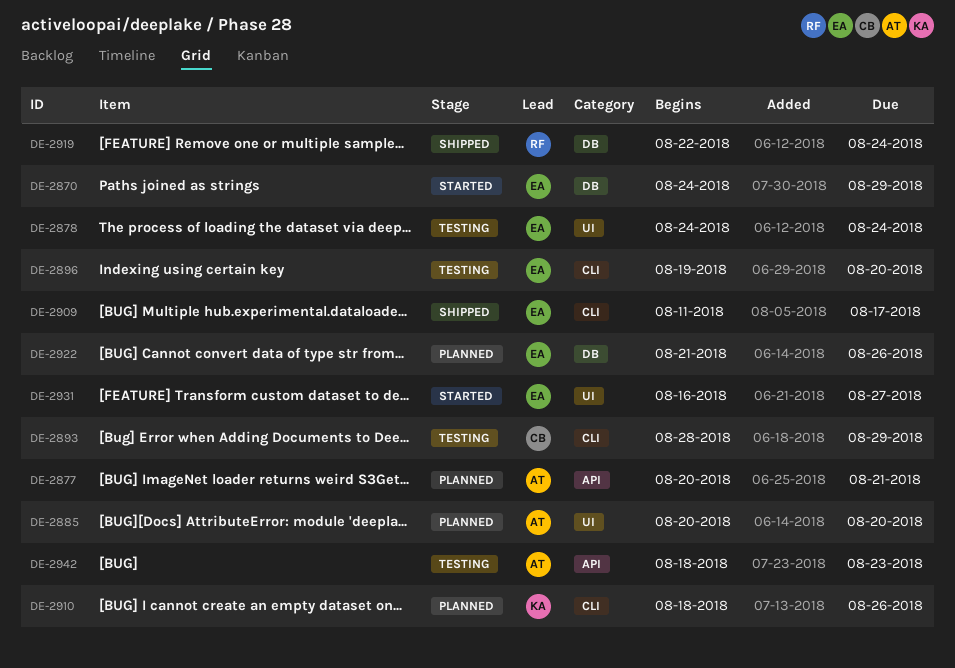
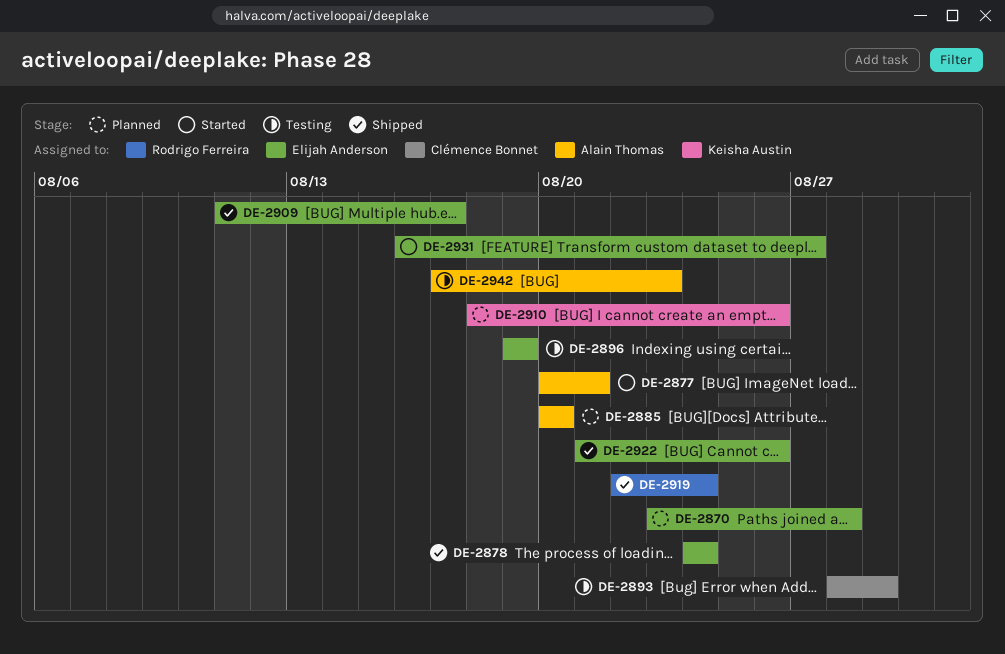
DE-2870, status: Started -> Planned
DE-2870, start: Aug 24 -> Aug 23
DE-2870, due: Aug 29 -> Aug 28
DE-2877, status: Planned -> Started
DE-2878, status: Testing -> Shipped
DE-2896, due: Aug 20 -> Aug 19
DE-2922, status: Planned -> Shipped
DE-2942, start: Aug 18 -> Aug 17

